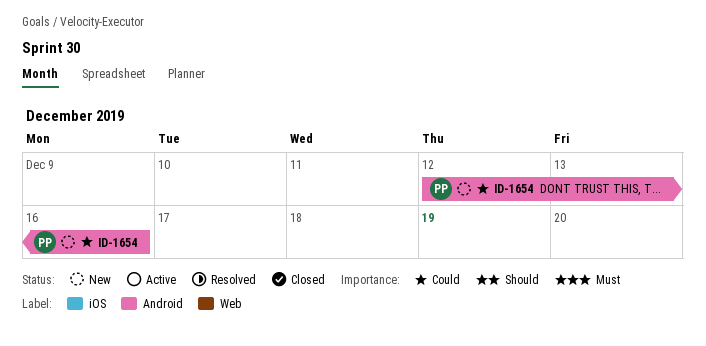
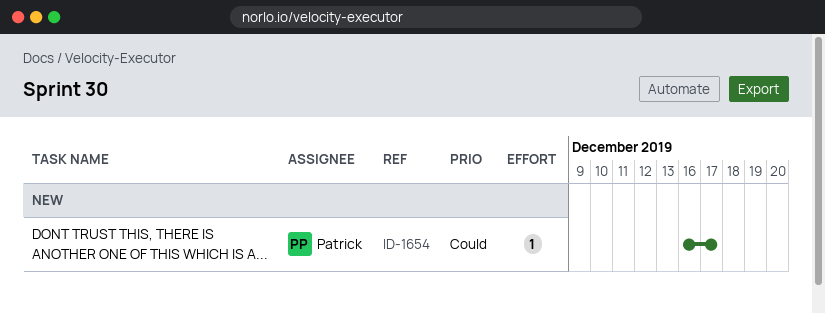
ID-1654, start: Dec 12 -> Dec 16
ID-1654, due: Dec 16 -> Dec 17

